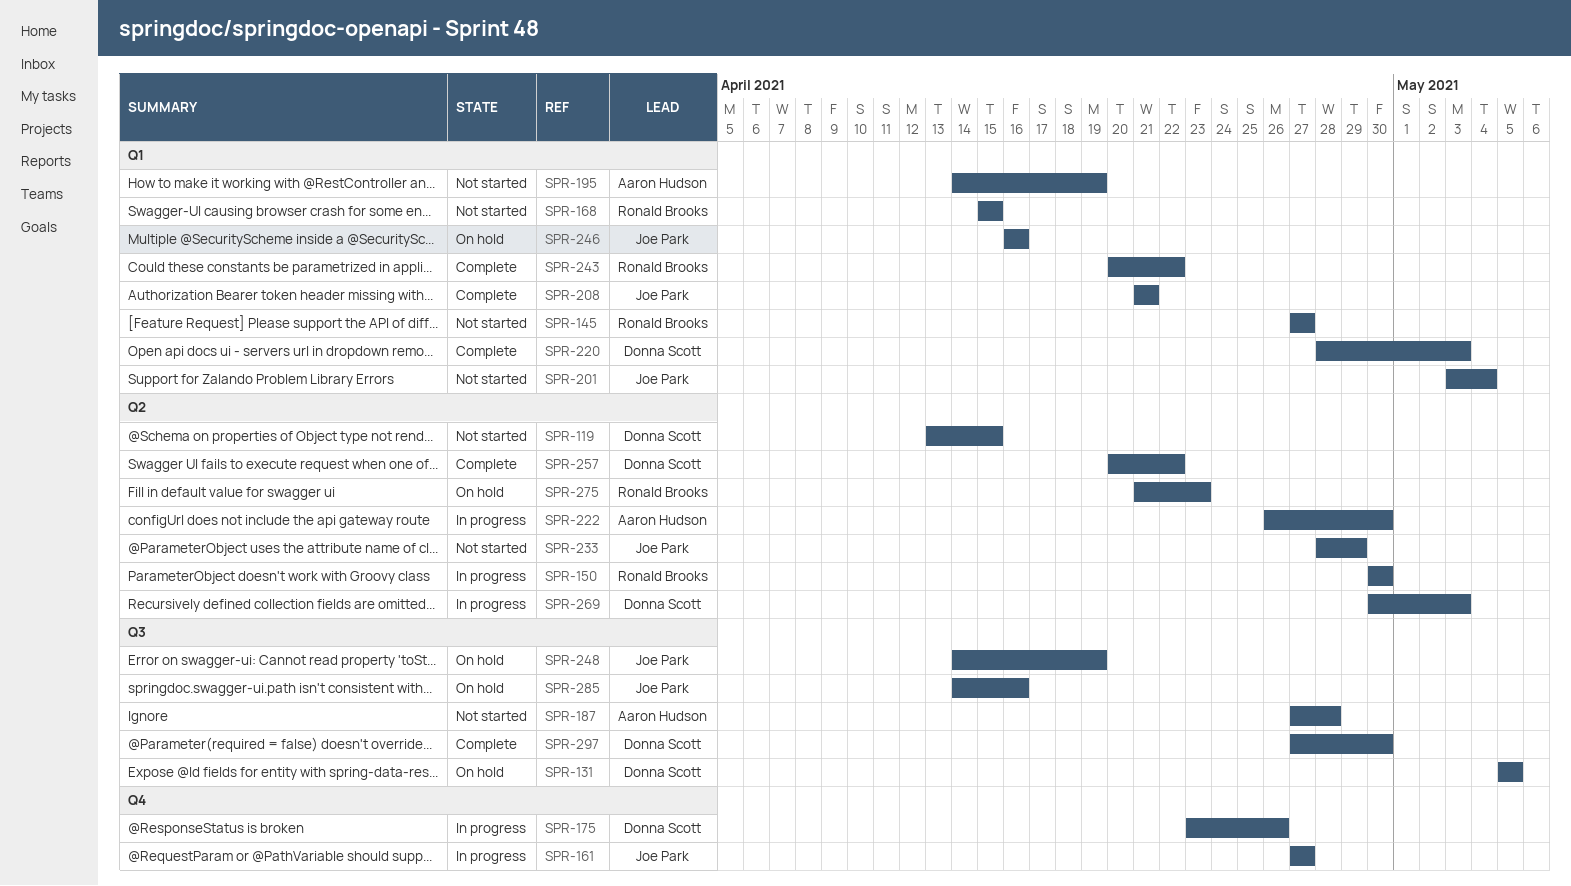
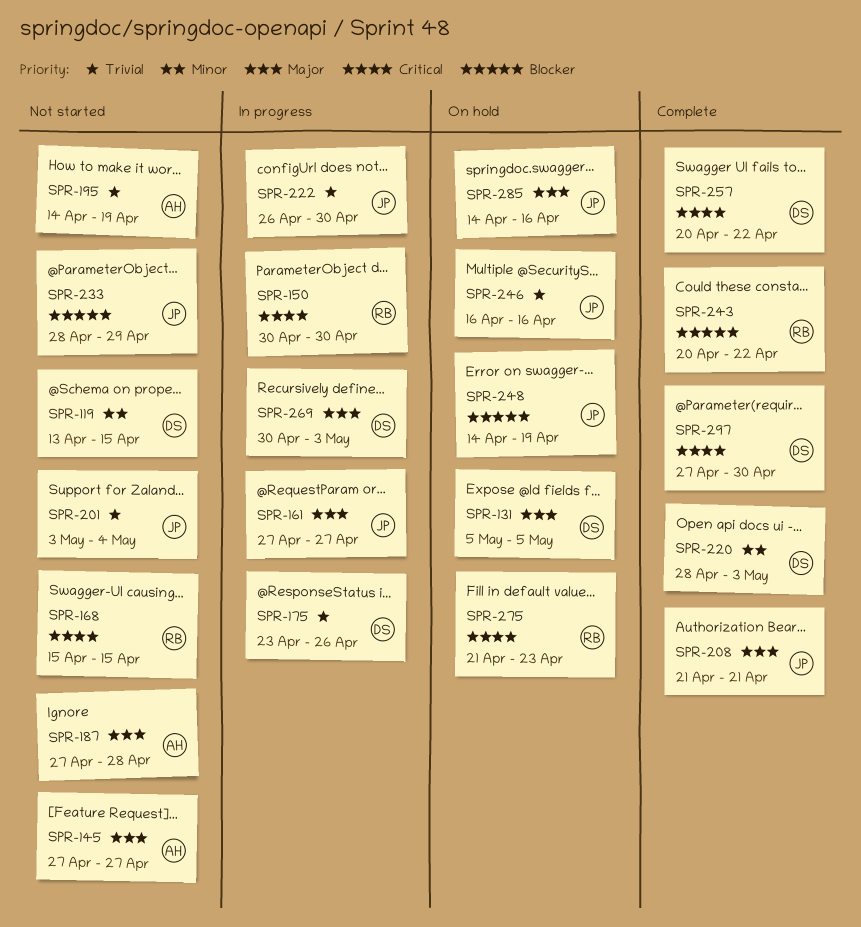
SPR-145, owner: Ronald Brooks -> Aaron Hudson
SPR-222, owner: Aaron Hudson -> Joe Park

